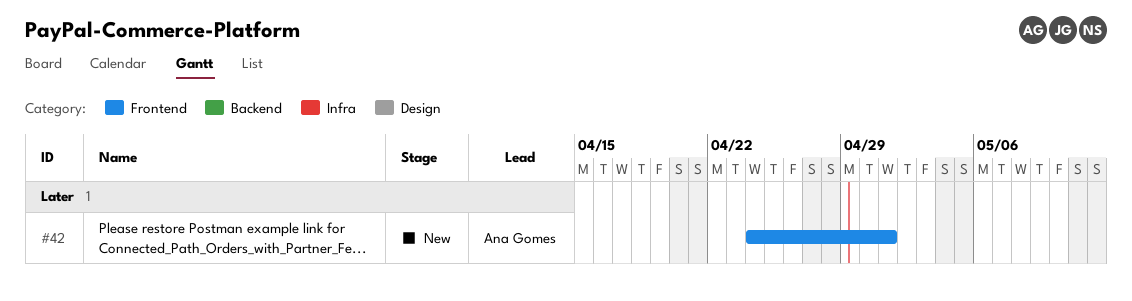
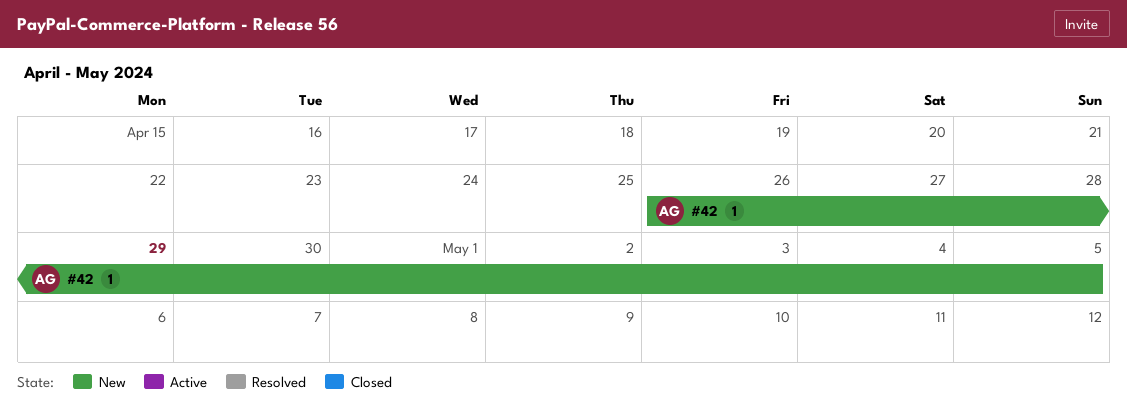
#42, start: Apr 24 -> Apr 26
#42, due: May 1 -> May 5

